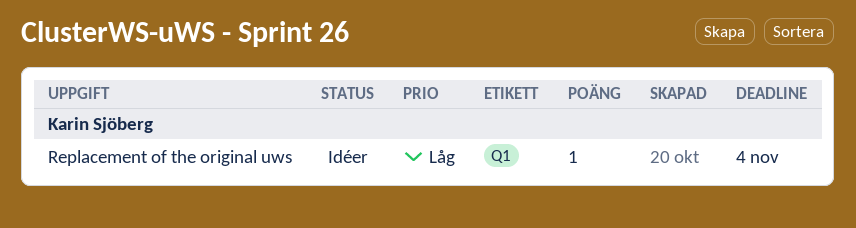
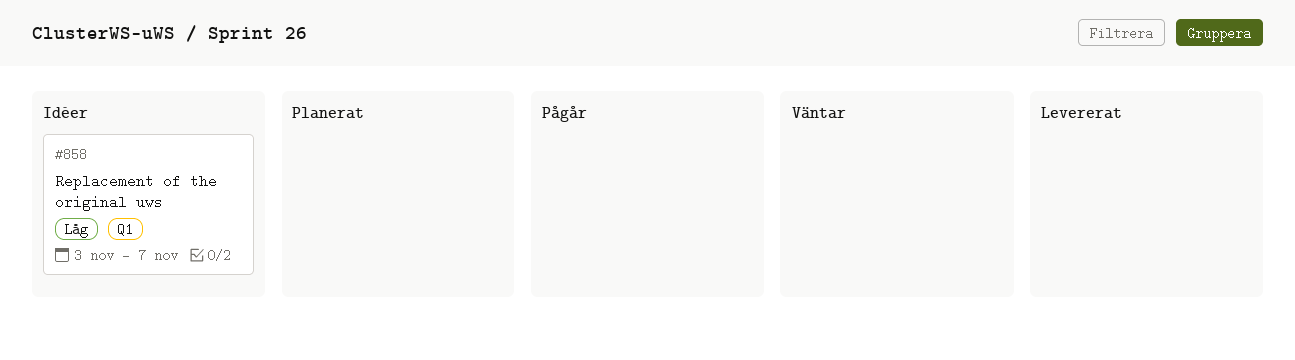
Replacement of the original uws, due: Nov 4 -> Nov 7

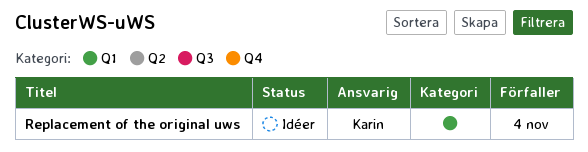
Replacement of the original uws, due: Nov 7 -> Nov 4

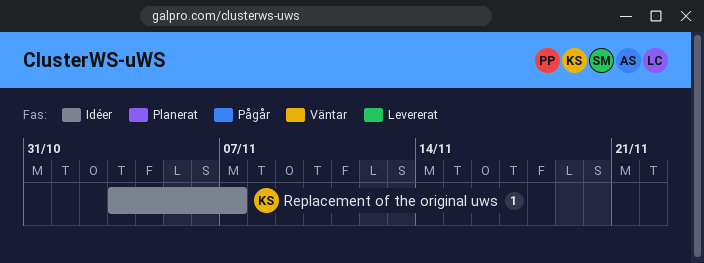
Replacement of the original uws, due: Nov 4 -> Nov 7

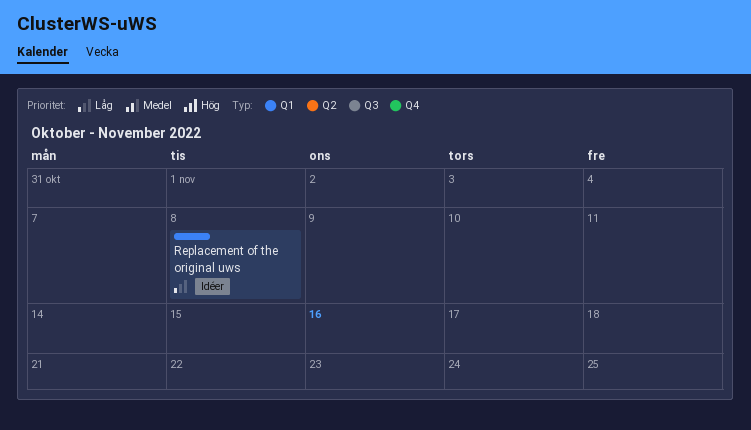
Replacement of the original uws, due: Nov 7 -> Nov 8

